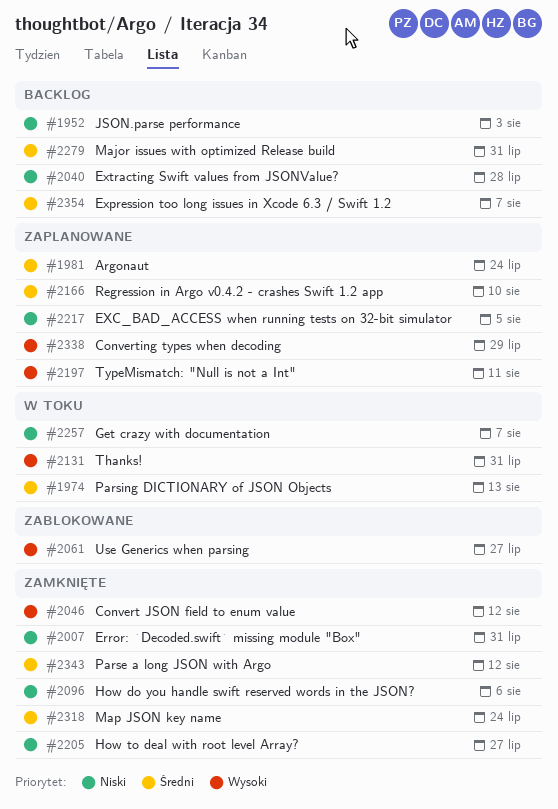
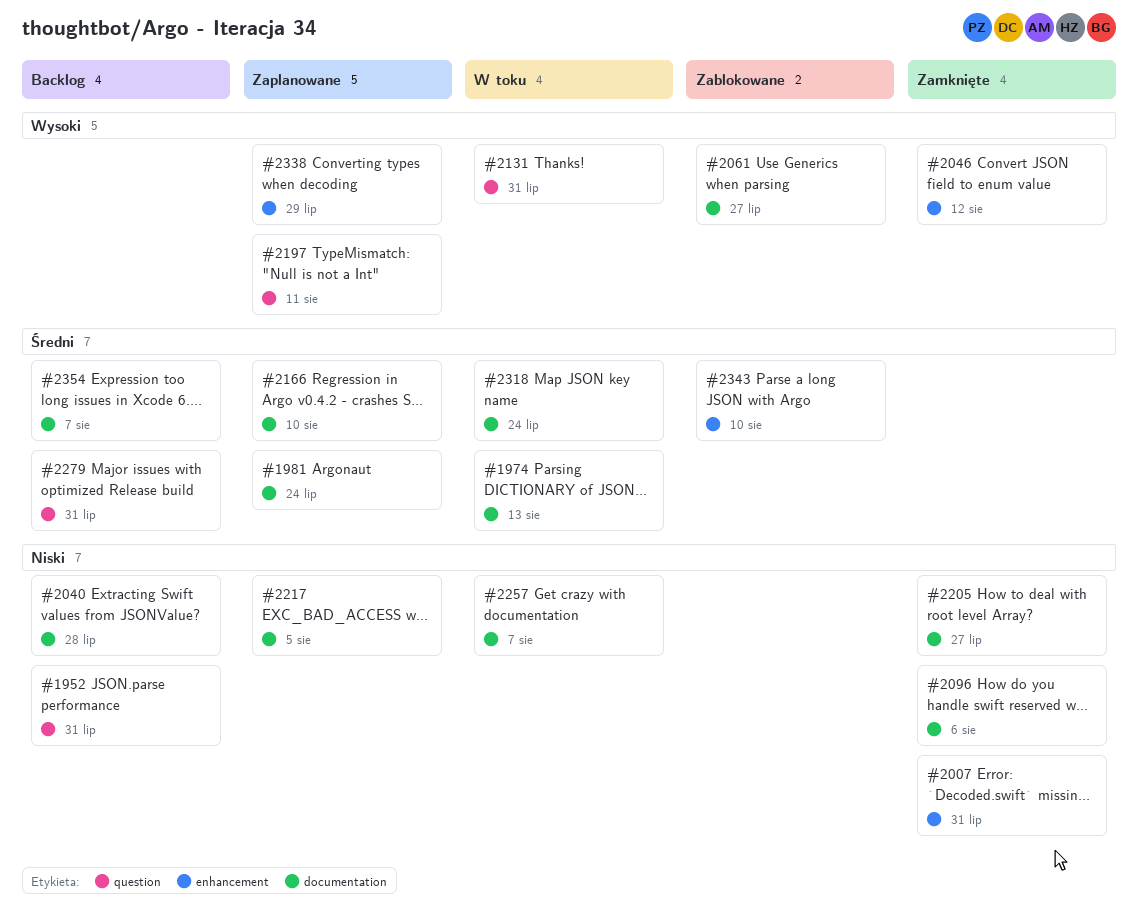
#1952, due: Aug 3 -> Jul 31
#2318, status: Zamknięte -> W toku
#2343, status: Zamknięte -> Zablokowane
#2343, due: Aug 12 -> Aug 10

